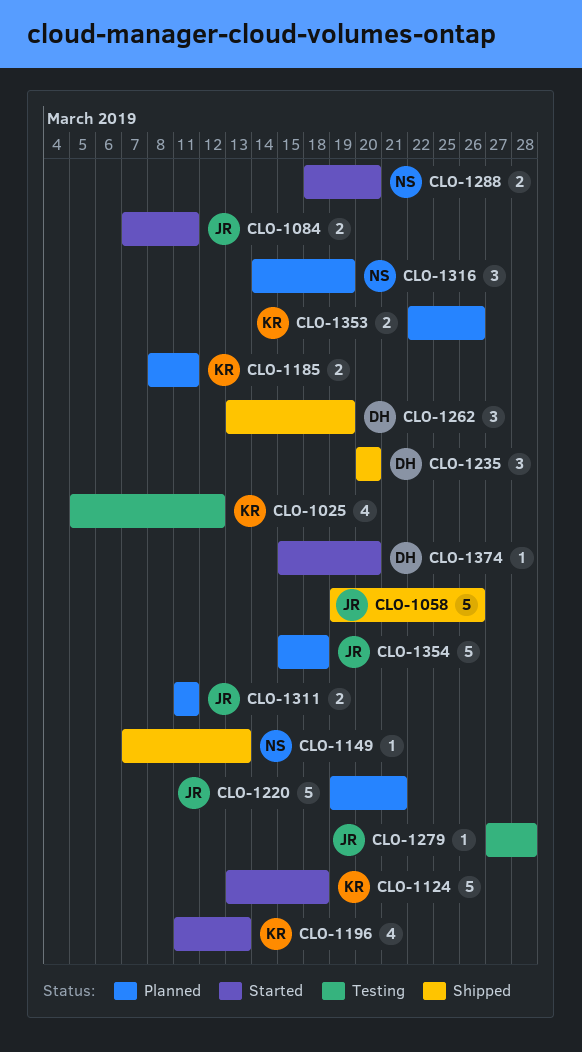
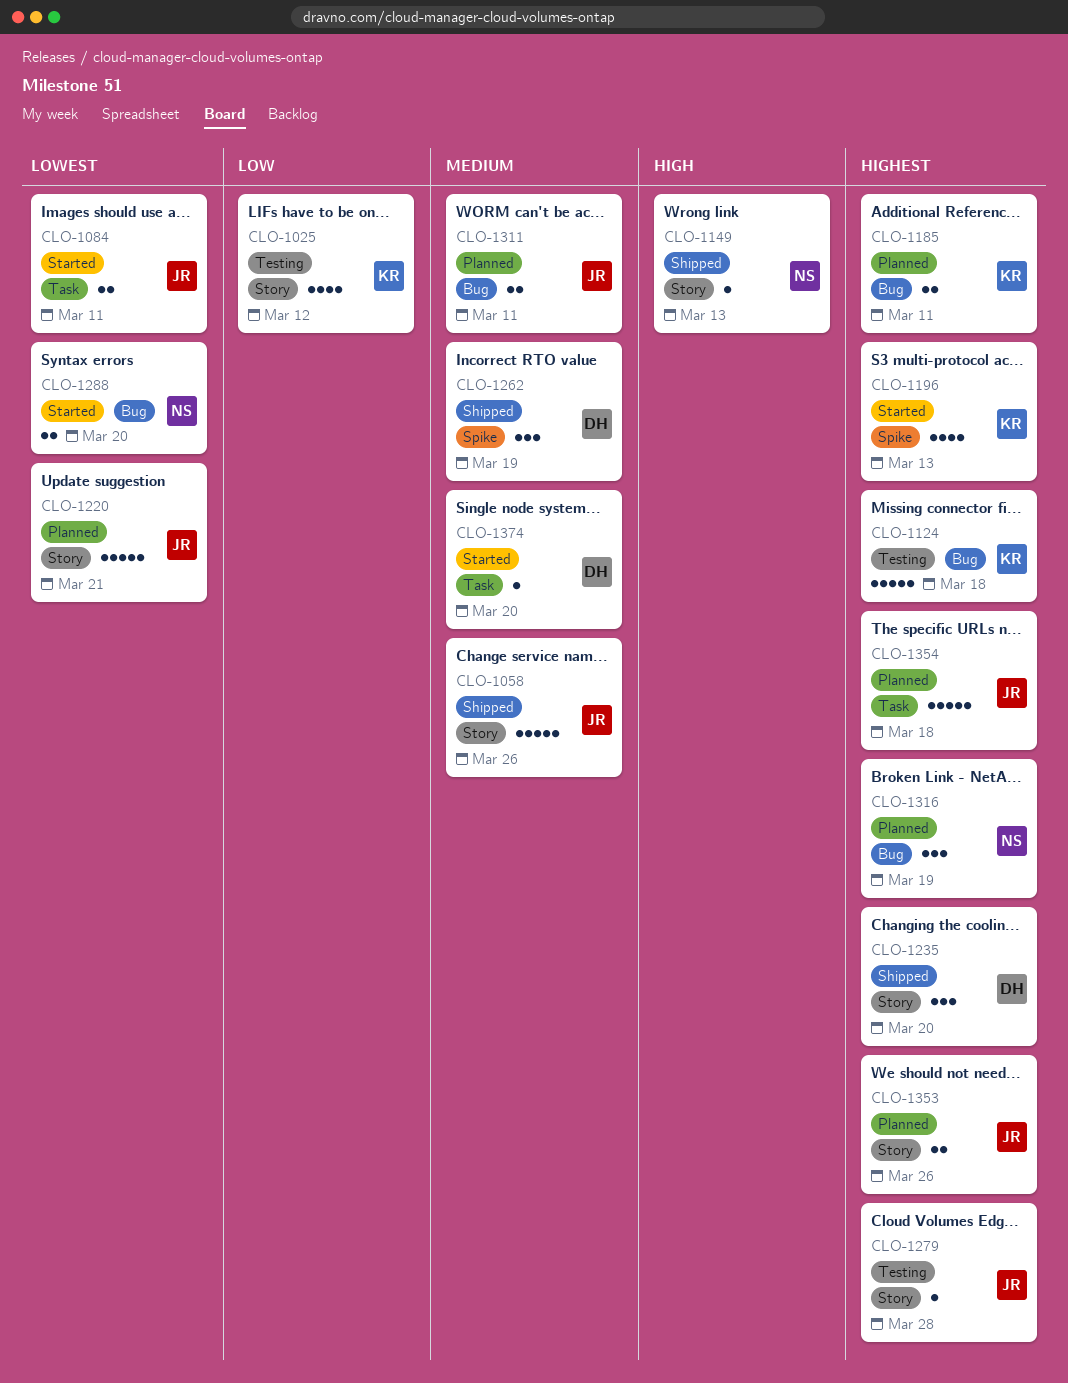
CLO-1124, status: Started -> Testing
CLO-1353, owner: KR -> JR

